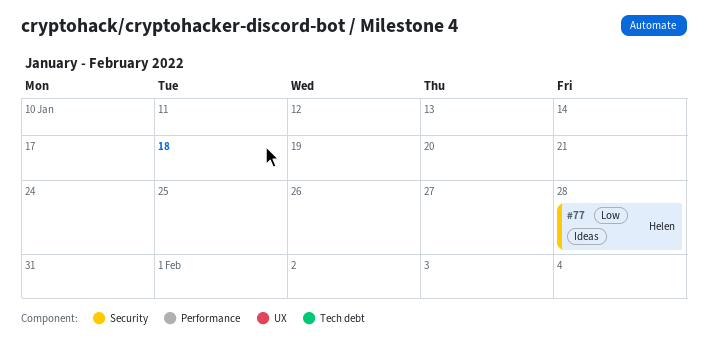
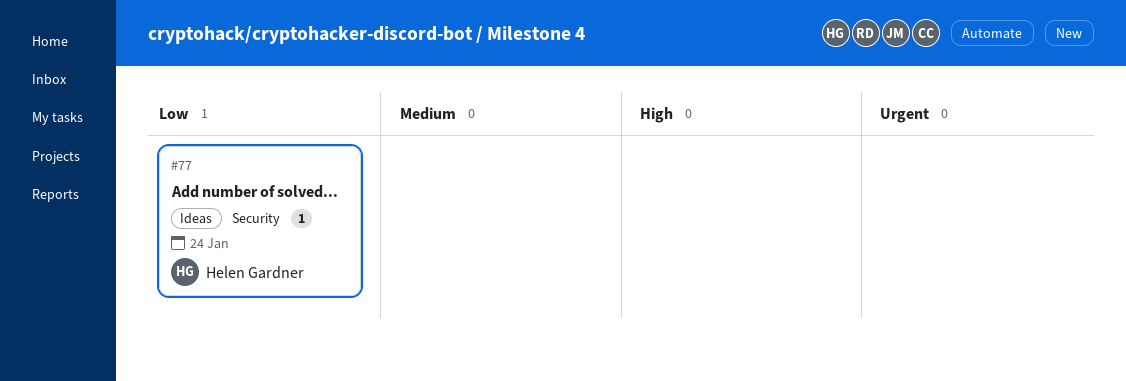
#77, due: Jan 28 -> Jan 24

